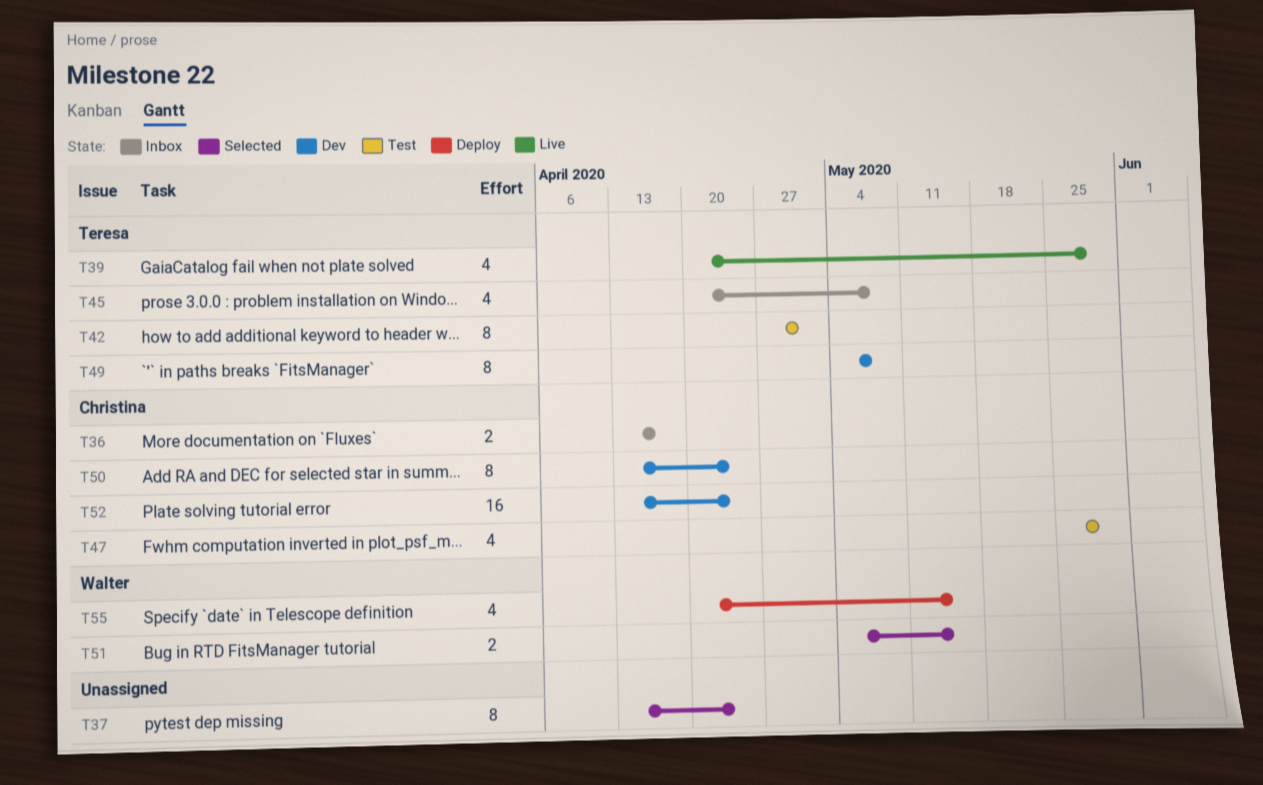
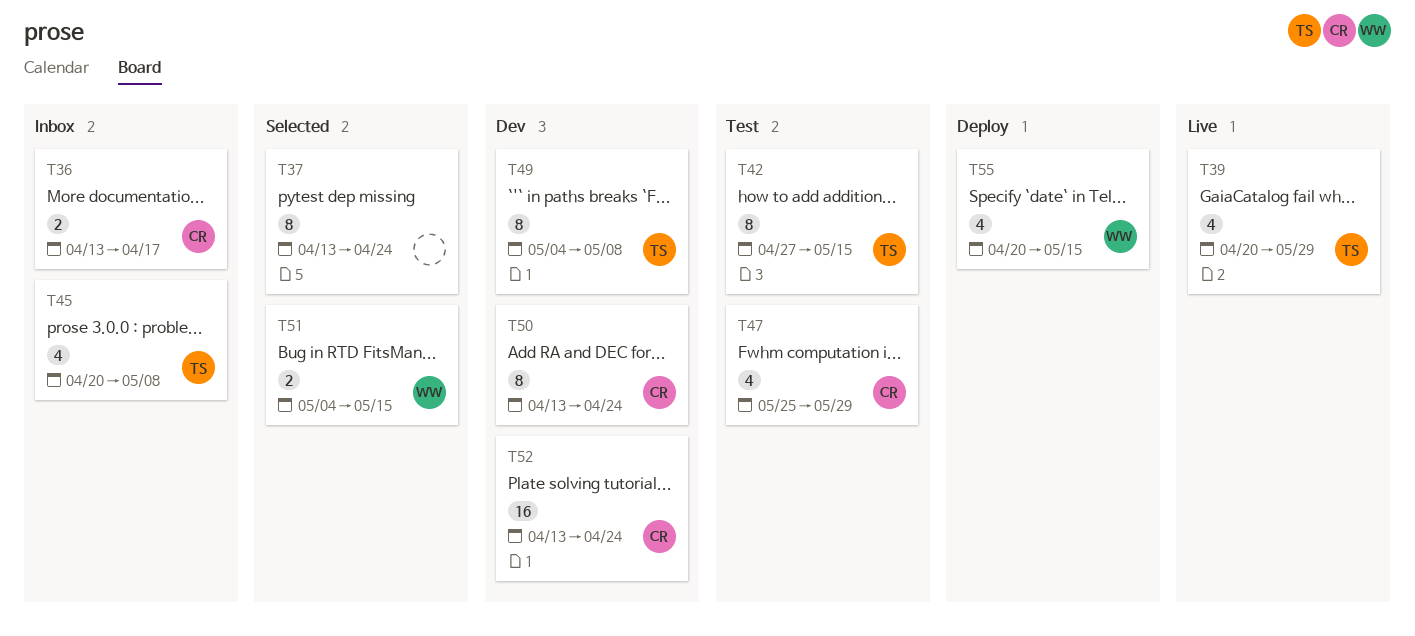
T42, due: May 1 -> May 15

